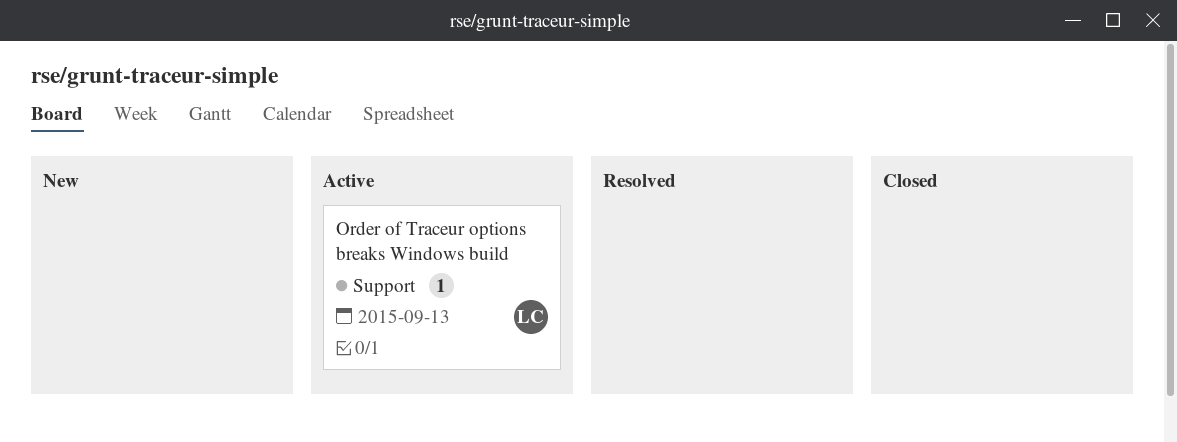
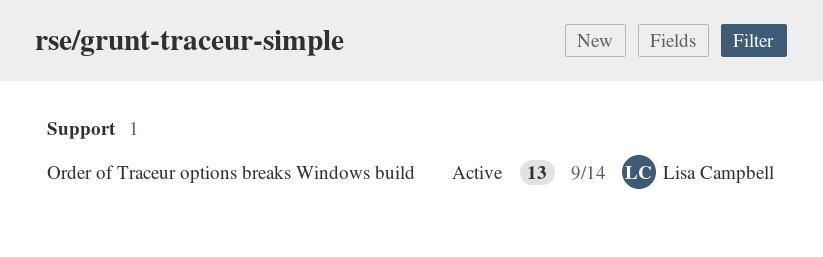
Order of Traceur options breaks Windows build, estimate: 1 -> 13
Order of Traceur options breaks Windows build, due: Sep 13 -> Sep 14

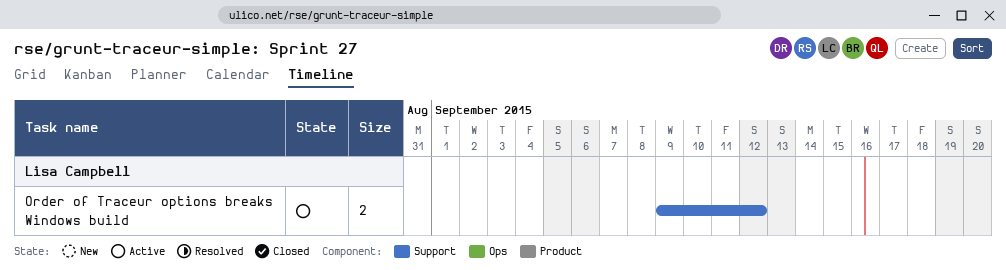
Order of Traceur options breaks Windows build, estimate: 13 -> 2
Order of Traceur options breaks Windows build, due: Sep 14 -> Sep 12

